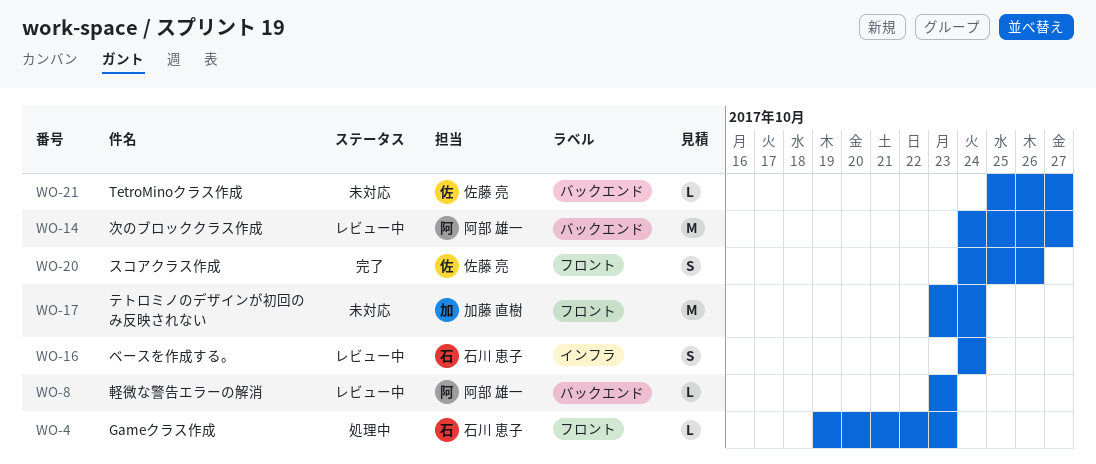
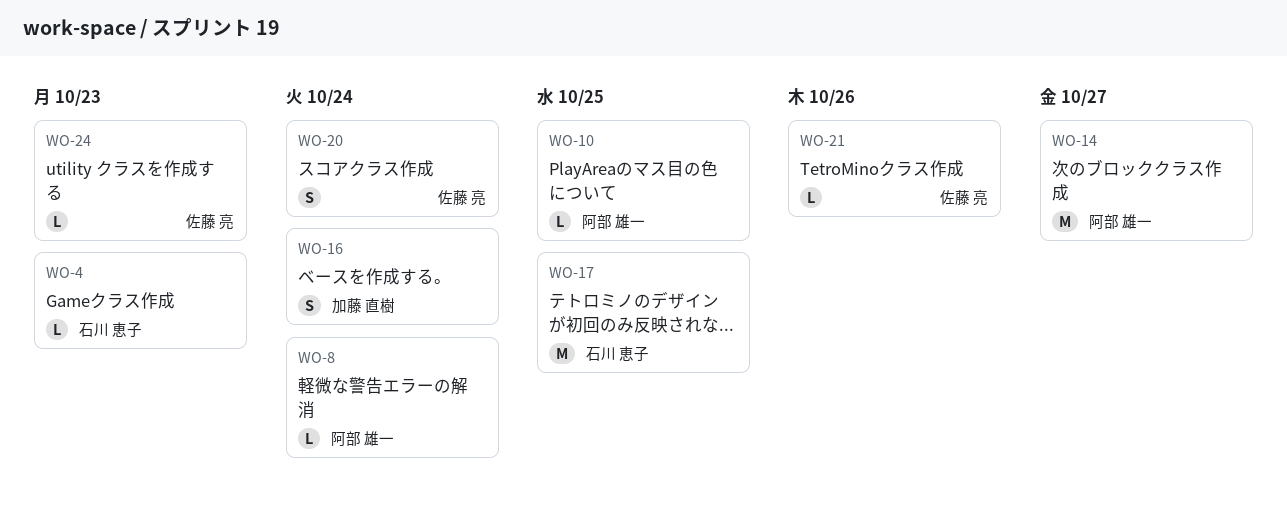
WO-8, due: Oct 23 -> Oct 24
WO-10: none -> present
WO-16, owner: 石川 恵子 -> 加藤 直樹
WO-17, owner: 加藤 直樹 -> 石川 恵子
WO-17, due: Oct 24 -> Oct 25
WO-20, due: Oct 26 -> Oct 24
WO-21, due: Oct 27 -> Oct 26
WO-24: none -> present

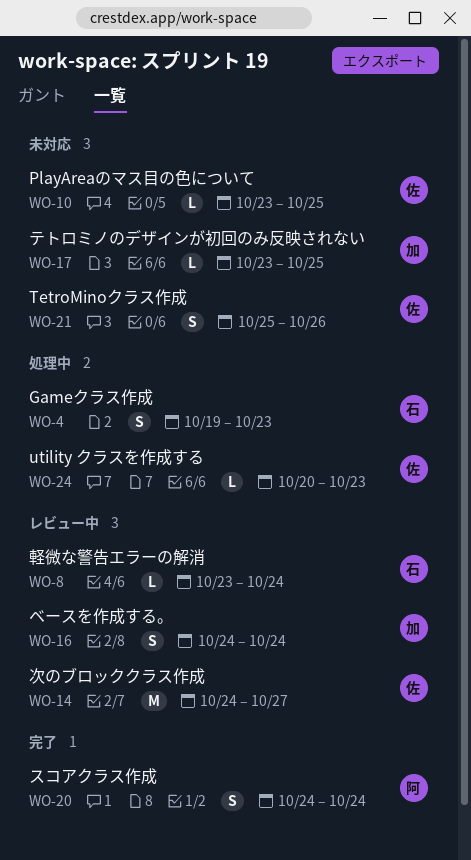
WO-4, estimate: L -> S
WO-8, owner: 阿部 雄一 -> 石川 恵子
WO-10, owner: 阿部 雄一 -> 佐藤 亮
WO-14, owner: 阿部 雄一 -> 佐藤 亮
WO-17, owner: 石川 恵子 -> 加藤 直樹
WO-17, estimate: M -> L
WO-20, owner: 佐藤 亮 -> 阿部 雄一
WO-21, estimate: L -> S

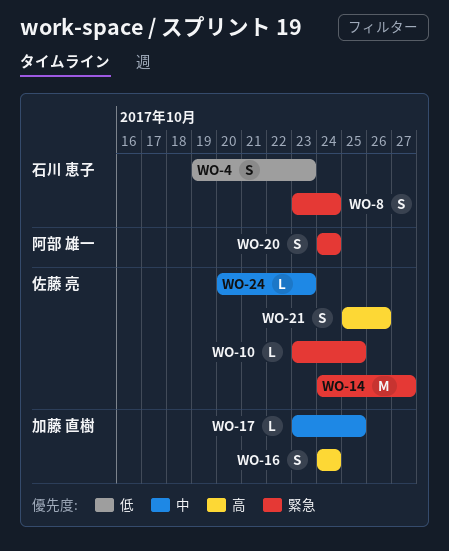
WO-8, estimate: L -> S

